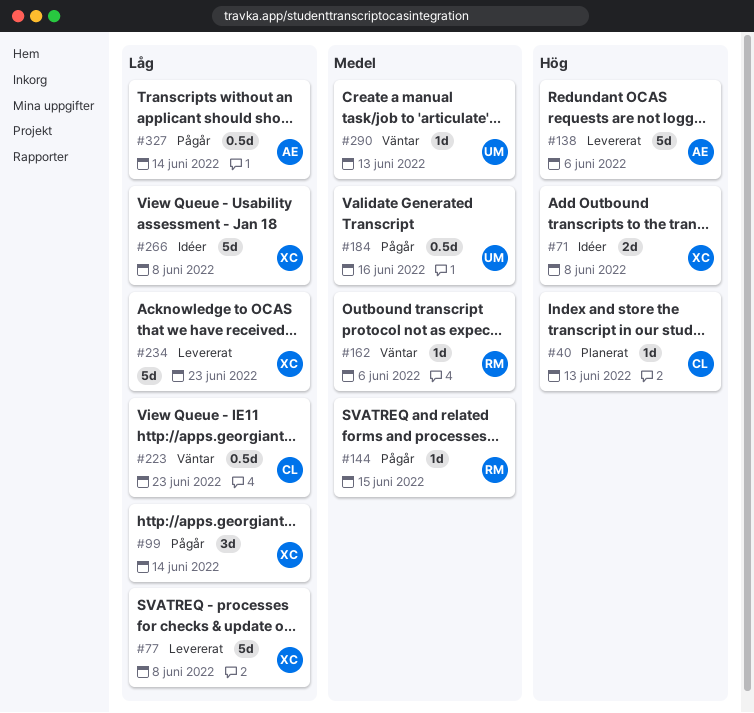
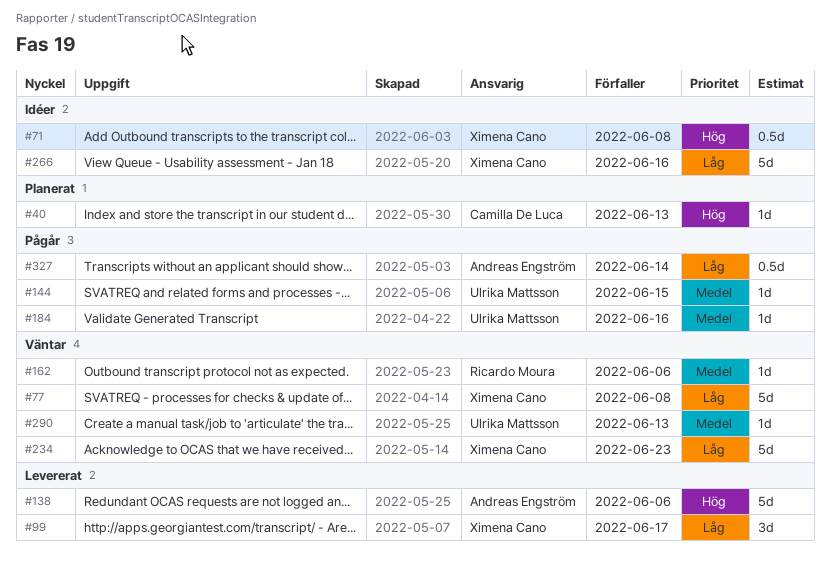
#71, estimate: 2d -> 0.5d
#77, status: Levererat -> Väntar
#99, status: Pågår -> Levererat
#99, due: Jun 14 -> Jun 17
#144, owner: Ricardo Moura -> Ulrika Mattsson
#184, estimate: 0.5d -> 1d
#223: present -> none
#234, status: Levererat -> Väntar
#266, due: Jun 8 -> Jun 16

